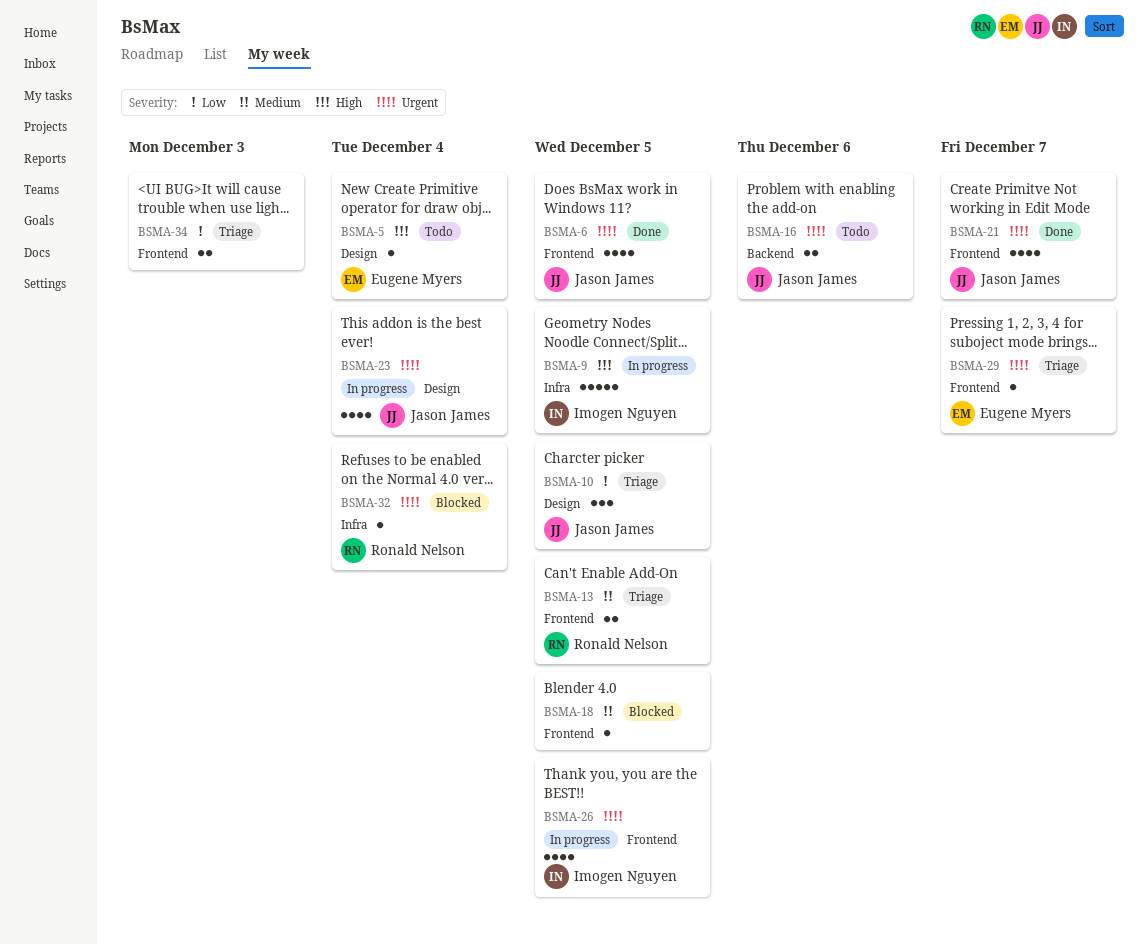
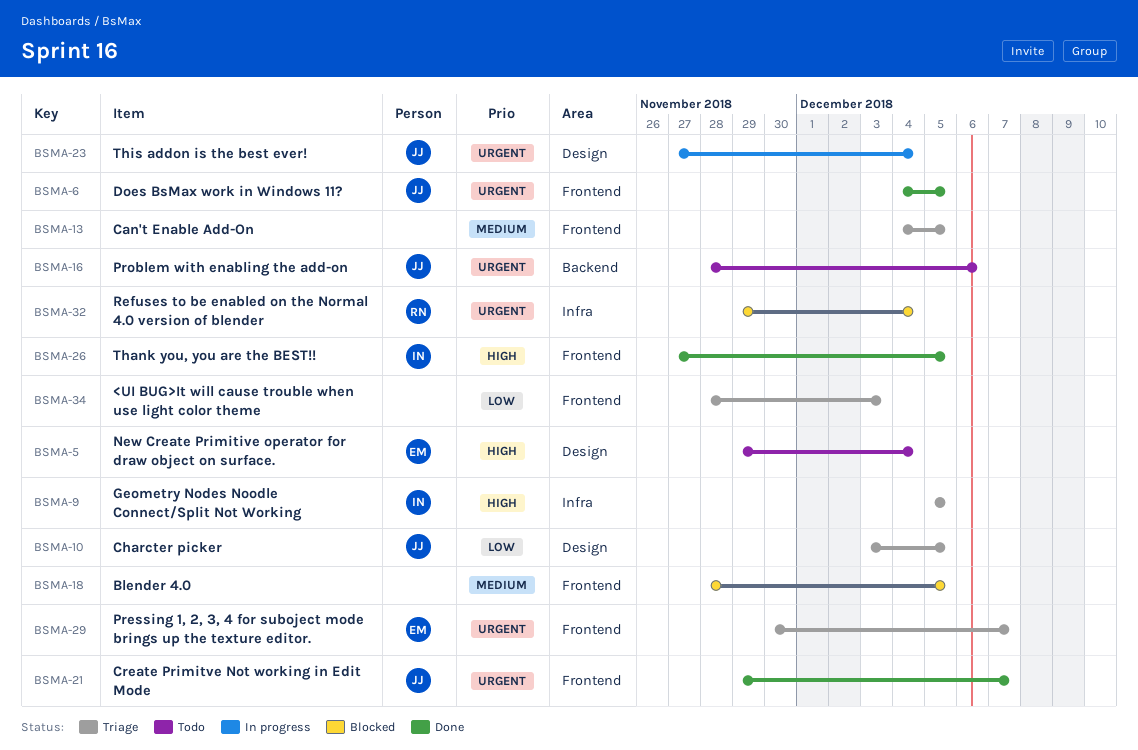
BSMA-9, status: In progress -> Triage
BSMA-13, owner: Ronald Nelson -> none
BSMA-26, status: In progress -> Done
BSMA-26, priority: Urgent -> High

